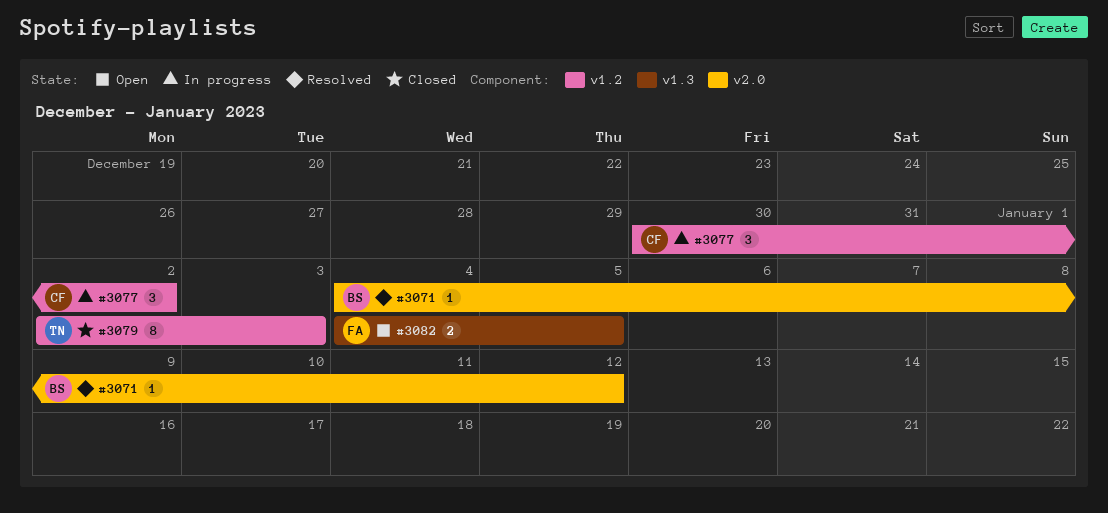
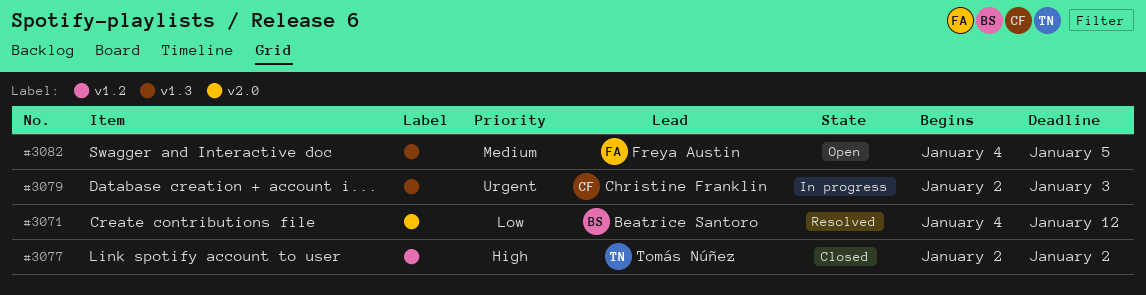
#3077, status: In progress -> Closed
#3077, owner: Christine Franklin -> Tomás Núñez
#3077, start: Dec 30 -> Jan 2
#3079, status: Closed -> In progress
#3079, owner: Tomás Núñez -> Christine Franklin
#3079, label: v1.2 -> v1.3

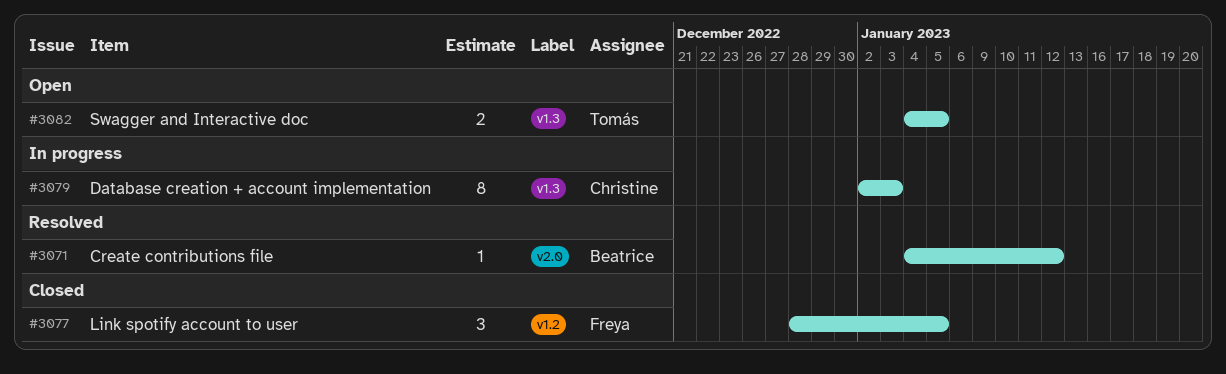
#3077, owner: Tomás Núñez -> Freya Austin
#3077, start: Jan 2 -> Dec 28
#3077, due: Jan 2 -> Jan 5
#3082, owner: Freya Austin -> Tomás Núñez

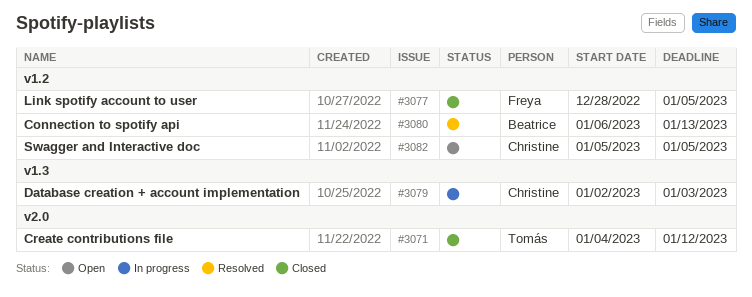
#3071, status: Resolved -> Closed
#3071, owner: Beatrice -> Tomás
#3080: none -> present
#3082, owner: Tomás -> Christine
#3082, label: v1.3 -> v1.2
#3082, start: Jan 4 -> Jan 5

